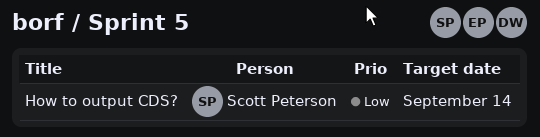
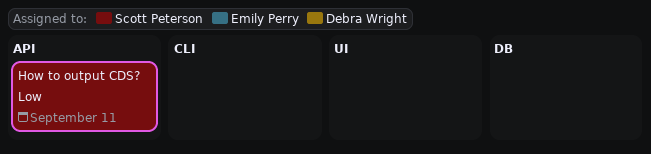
How to output CDS?, due: Sep 14 -> Sep 11

